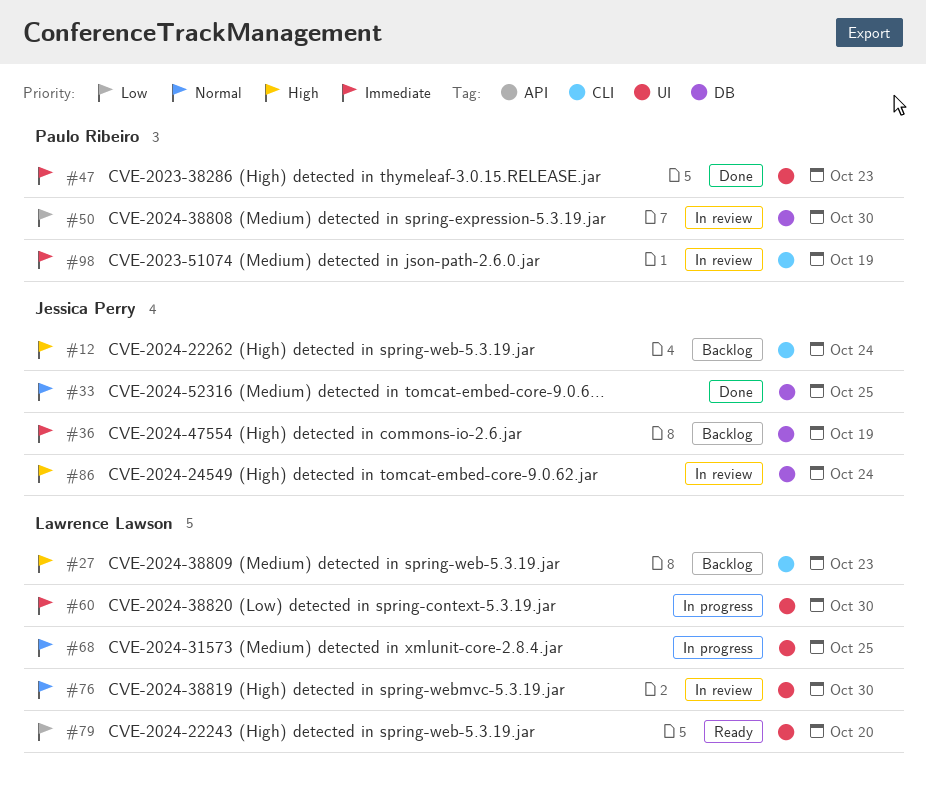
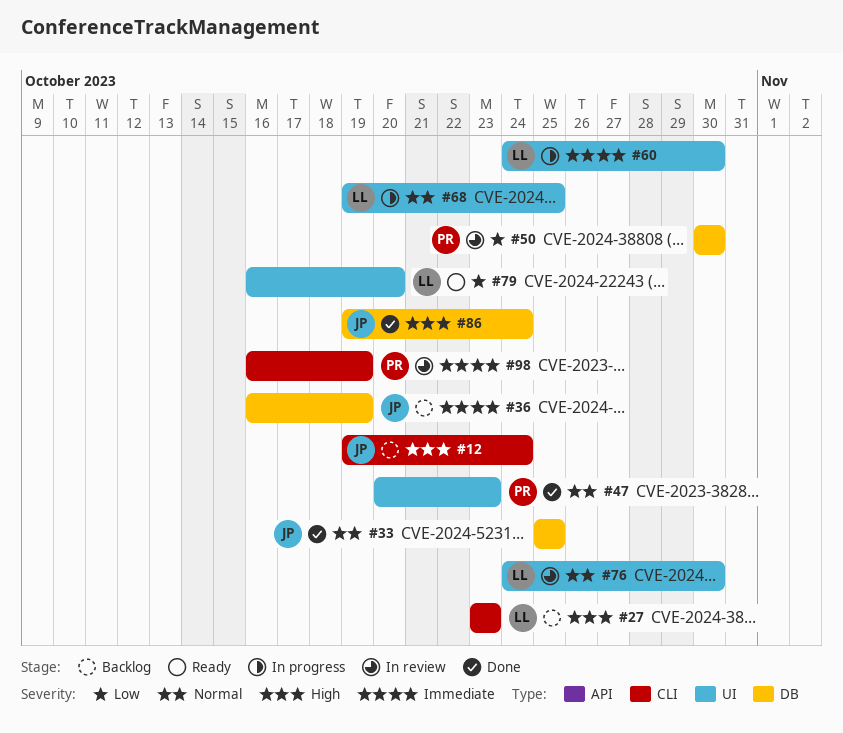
#47, priority: Immediate -> Normal
#86, status: In review -> Done

